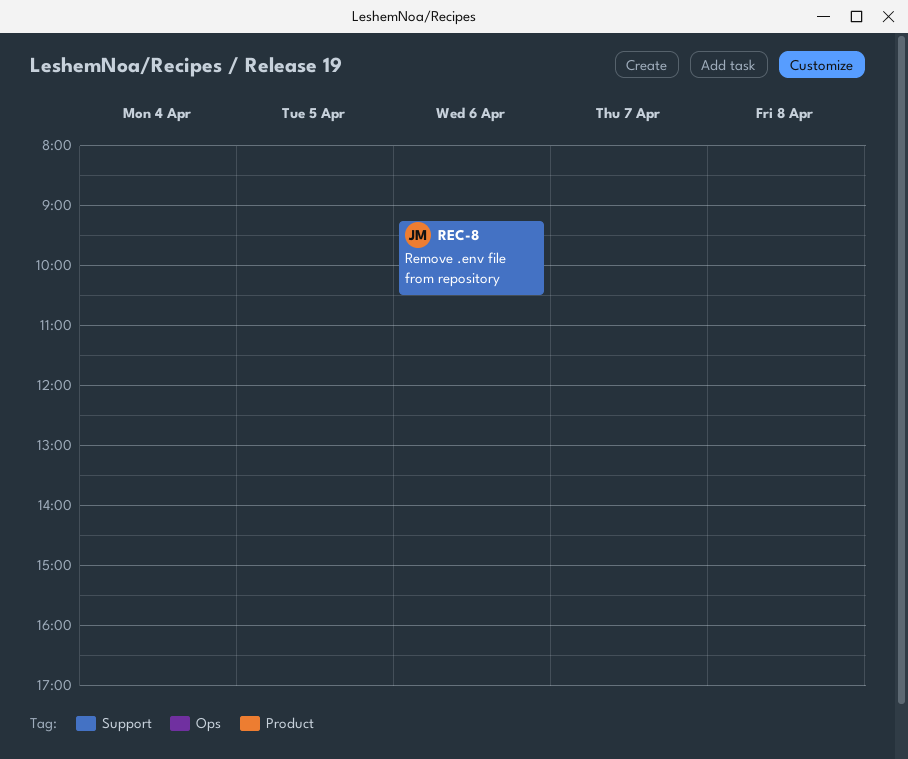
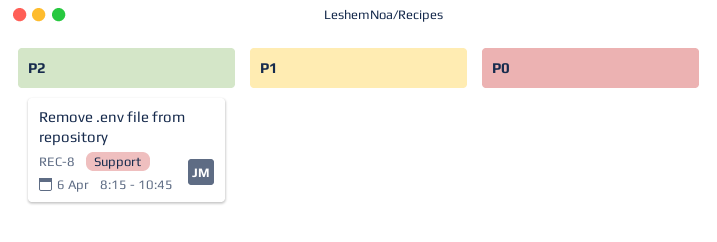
REC-8, begins: 09:15 -> 08:15
REC-8, ends: 10:30 -> 10:45

